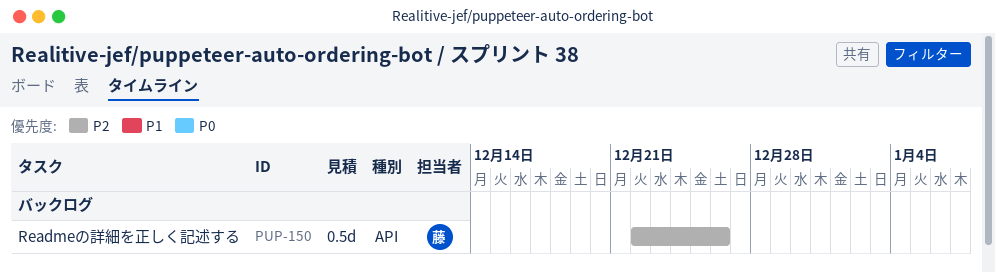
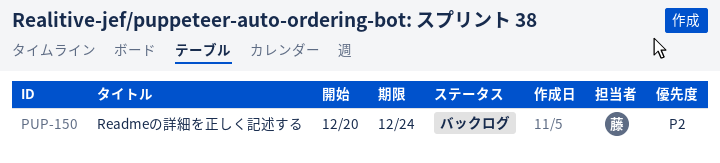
PUP-150, start: Dec 22 -> Dec 20
PUP-150, due: Dec 26 -> Dec 24

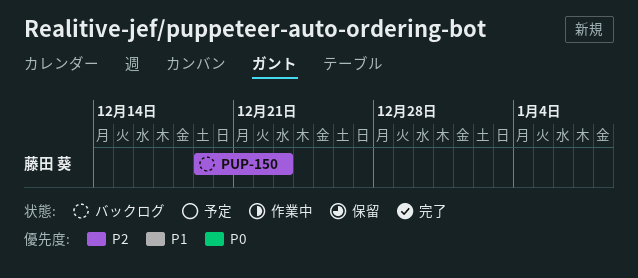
PUP-150, start: Dec 20 -> Dec 19
PUP-150, due: Dec 24 -> Dec 23

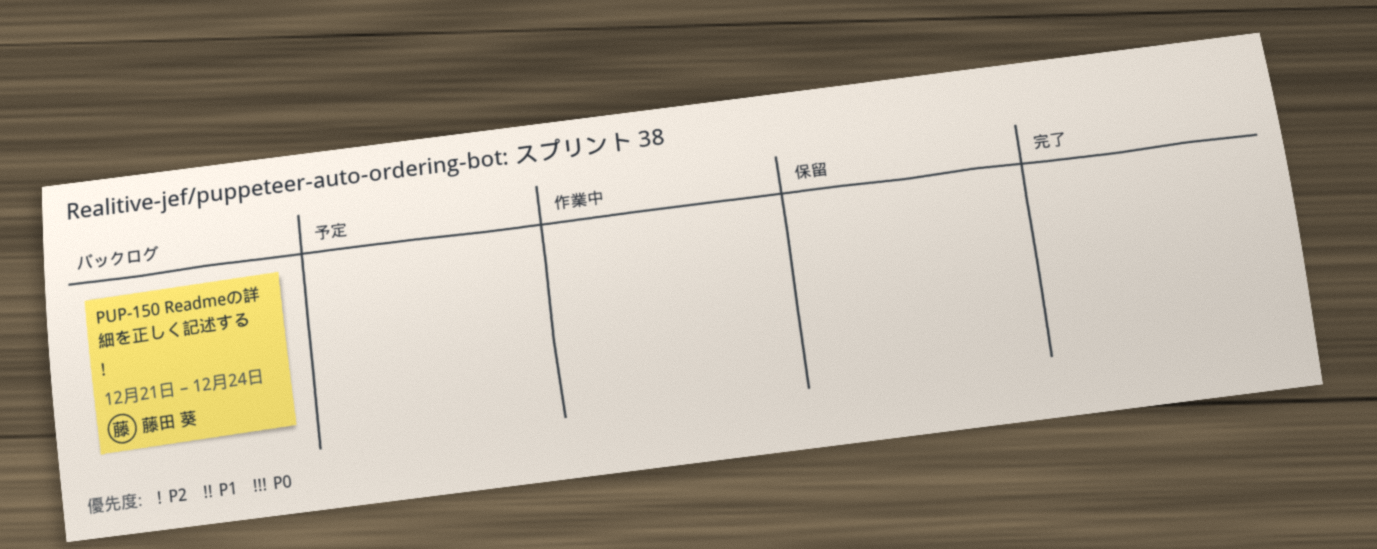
PUP-150, start: Dec 19 -> Dec 21
PUP-150, due: Dec 23 -> Dec 24

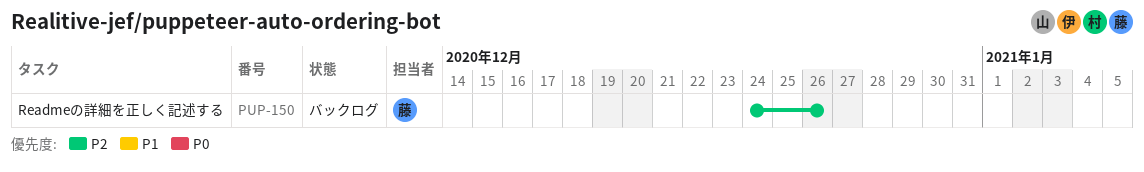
PUP-150, start: Dec 21 -> Dec 24
PUP-150, due: Dec 24 -> Dec 26

